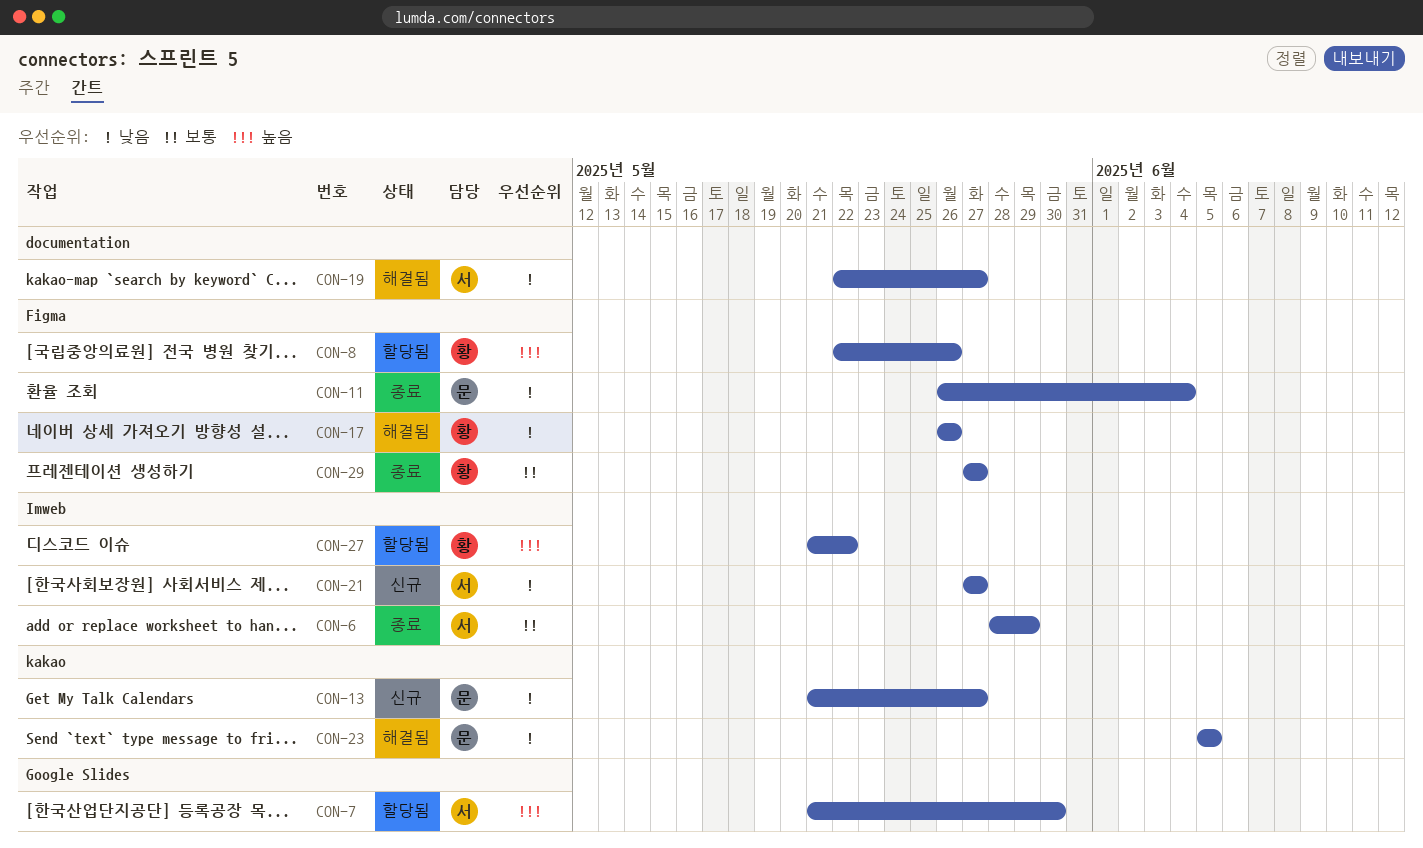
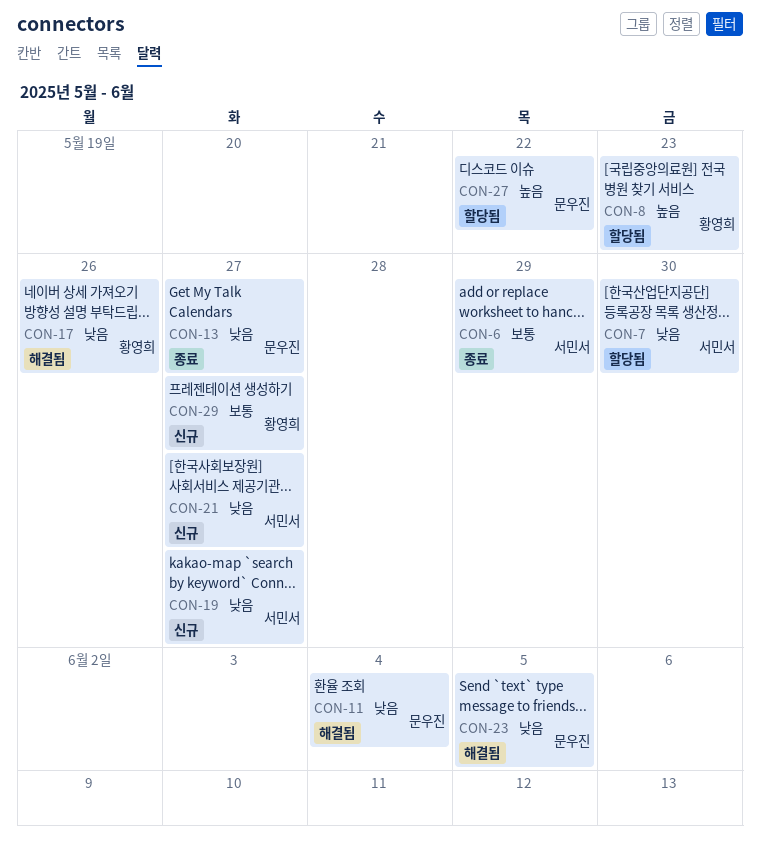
CON-7, priority: 높음 -> 낮음
CON-8, due: May 26 -> May 23
CON-11, status: 종료 -> 해결됨
CON-13, status: 신규 -> 종료
CON-19, status: 해결됨 -> 신규
CON-27, owner: 황영희 -> 문우진
CON-29, status: 종료 -> 신규

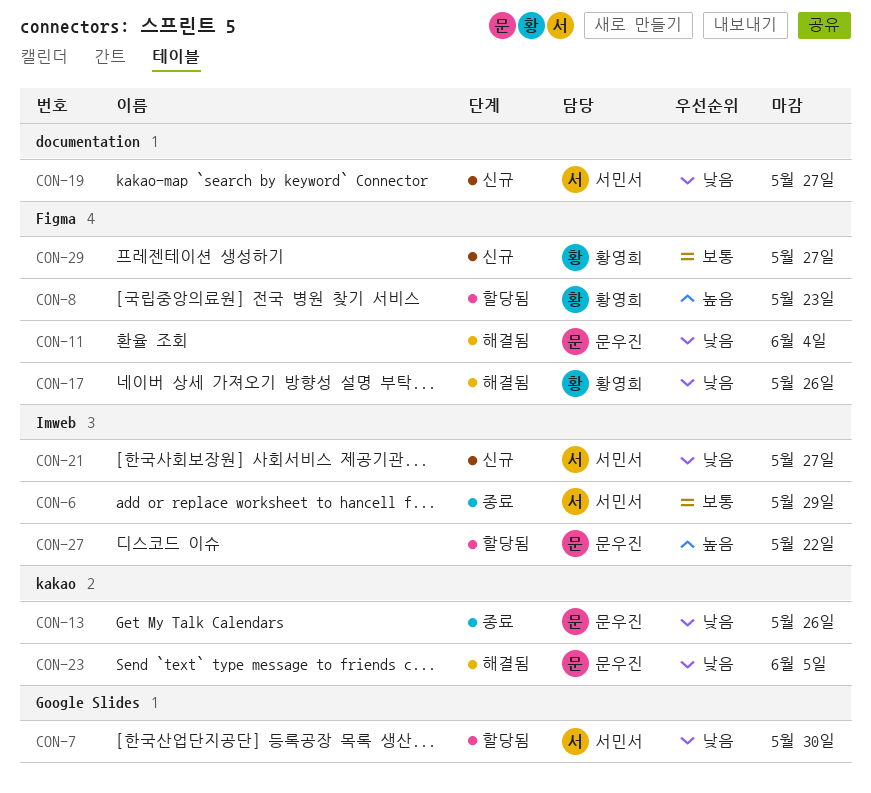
CON-13, due: May 27 -> May 26

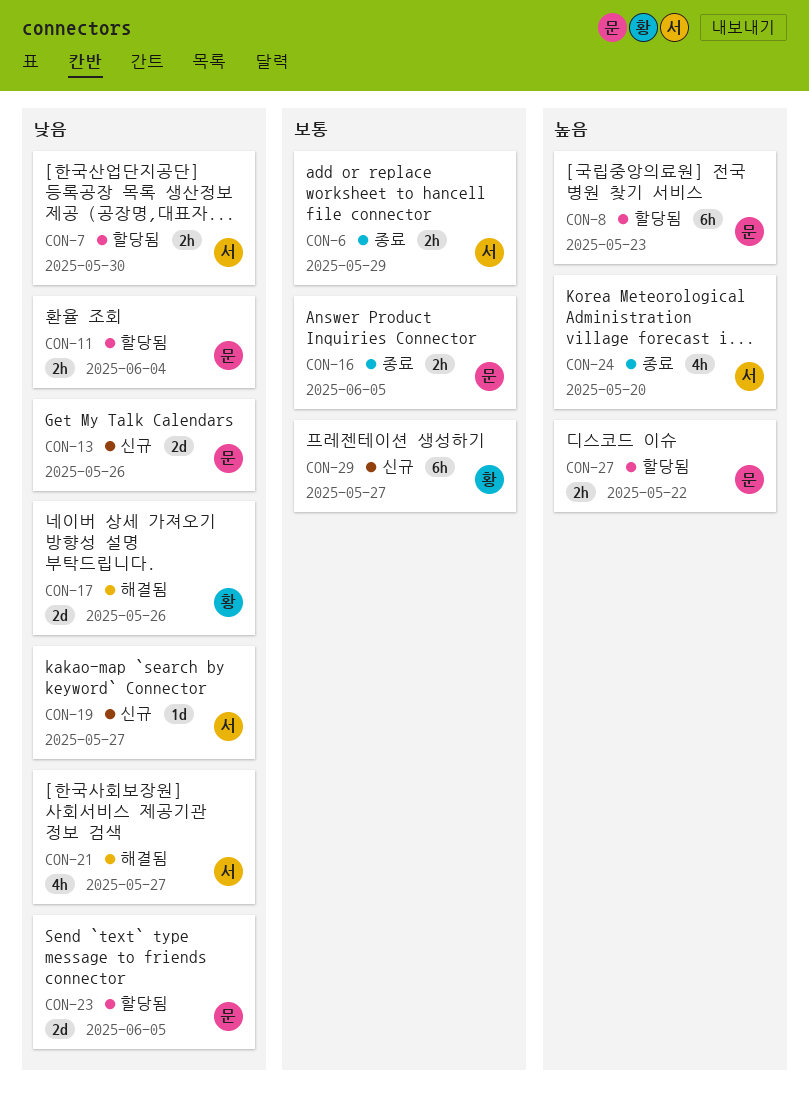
CON-8, owner: 황영희 -> 문우진
CON-11, status: 해결됨 -> 할당됨
CON-13, status: 종료 -> 신규
CON-16: none -> present
CON-21, status: 신규 -> 해결됨
CON-23, status: 해결됨 -> 할당됨
CON-24: none -> present

